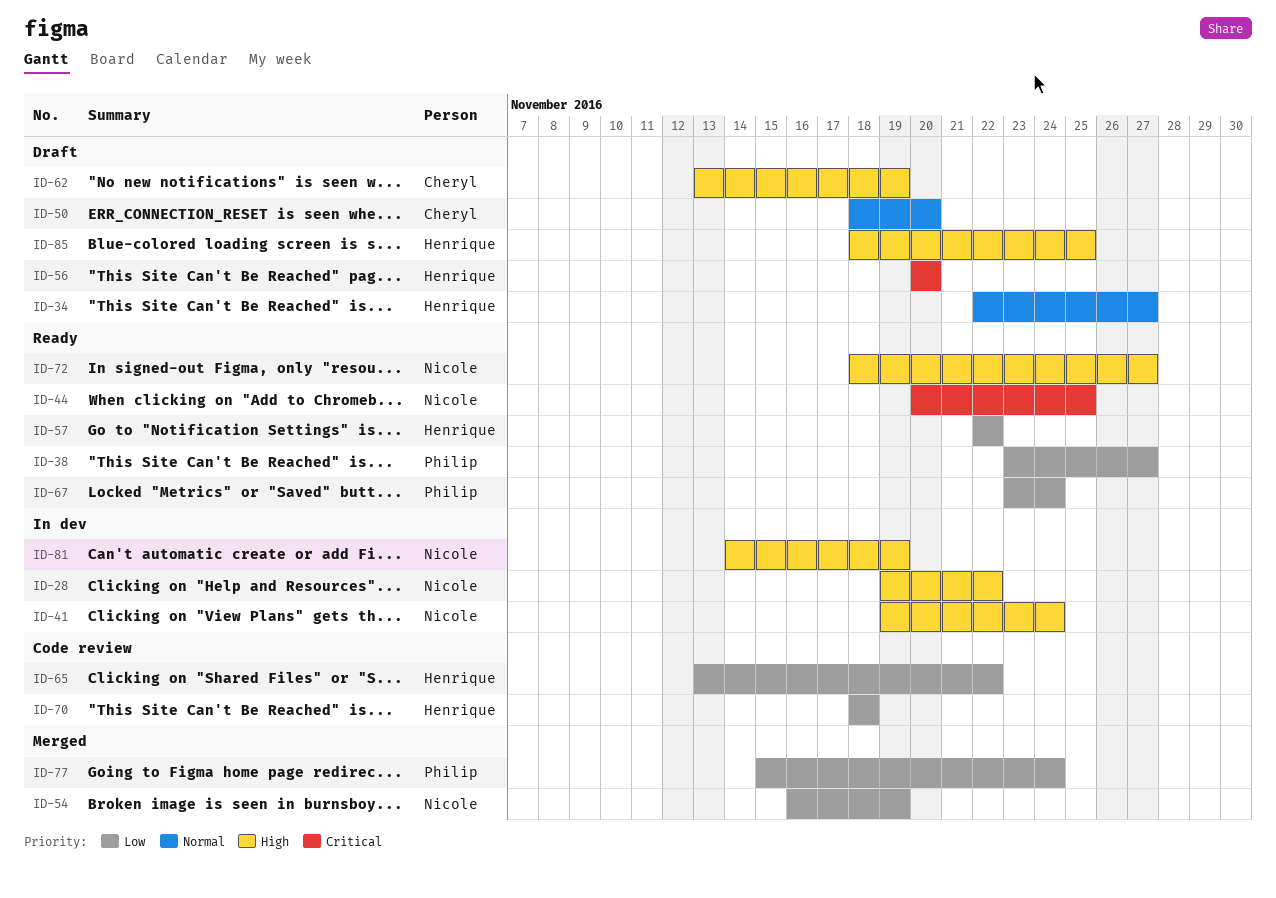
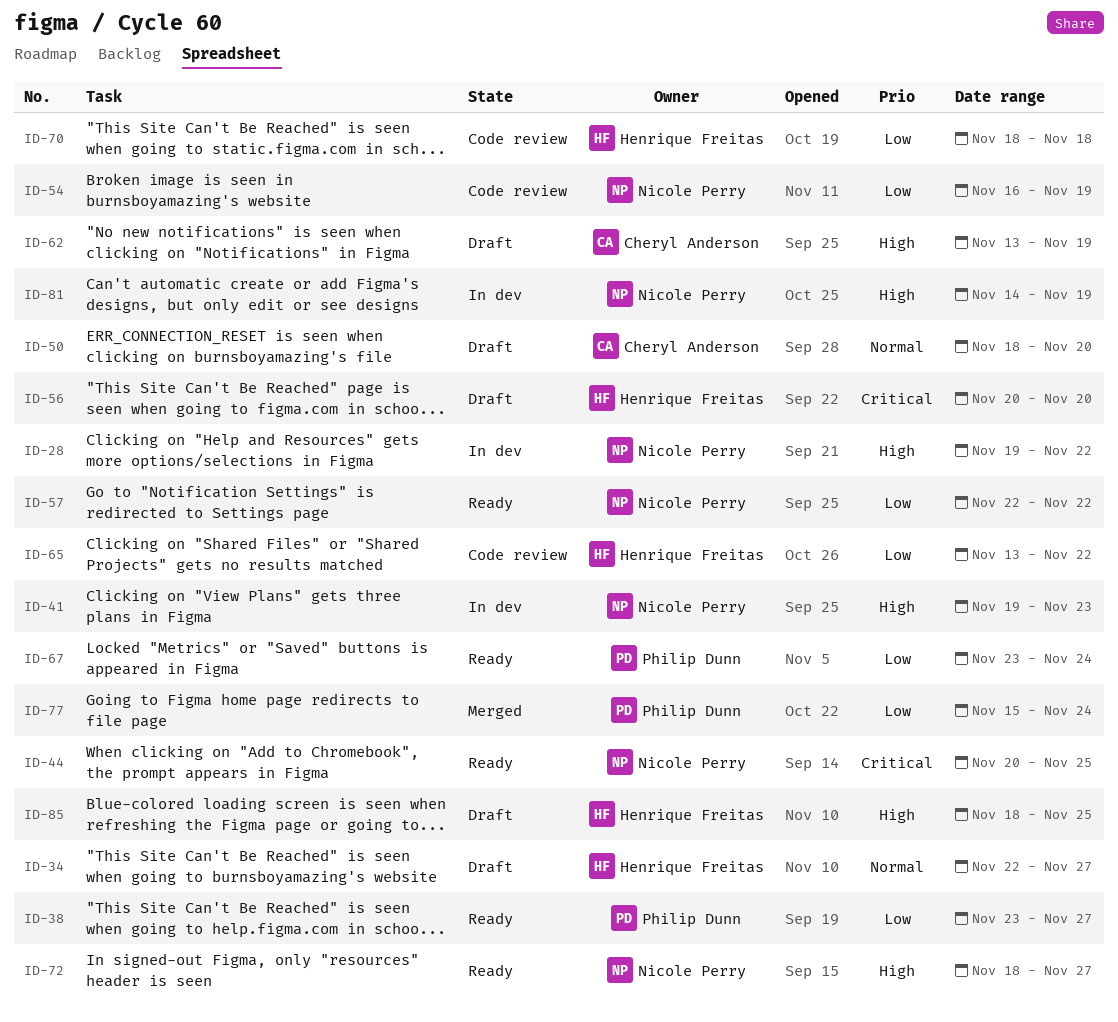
ID-41, due: Nov 24 -> Nov 23
ID-54, status: Merged -> Code review
ID-57, owner: Henrique Freitas -> Nicole Perry

